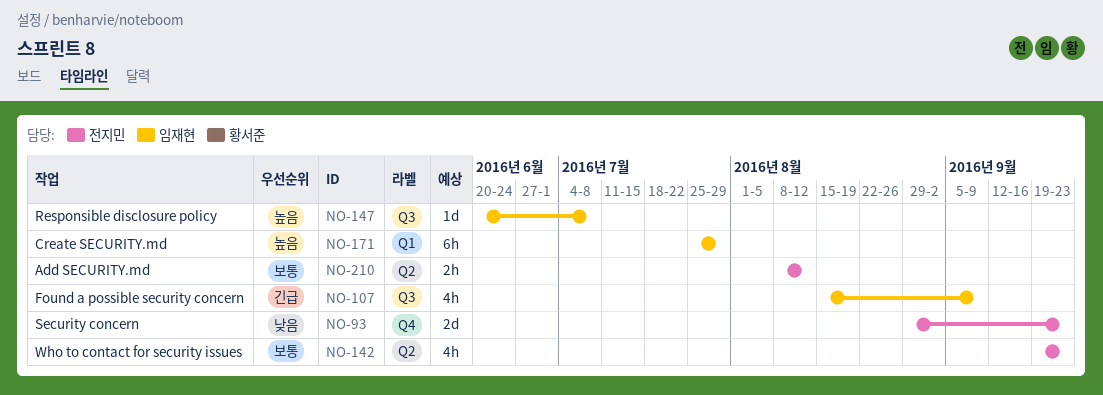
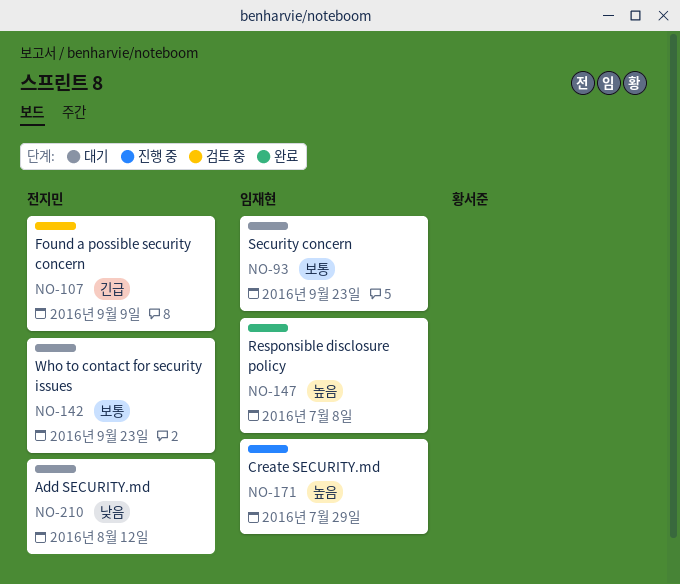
NO-93, owner: 전지민 -> 임재현
NO-93, priority: 낮음 -> 보통
NO-107, owner: 임재현 -> 전지민
NO-210, priority: 보통 -> 낮음

